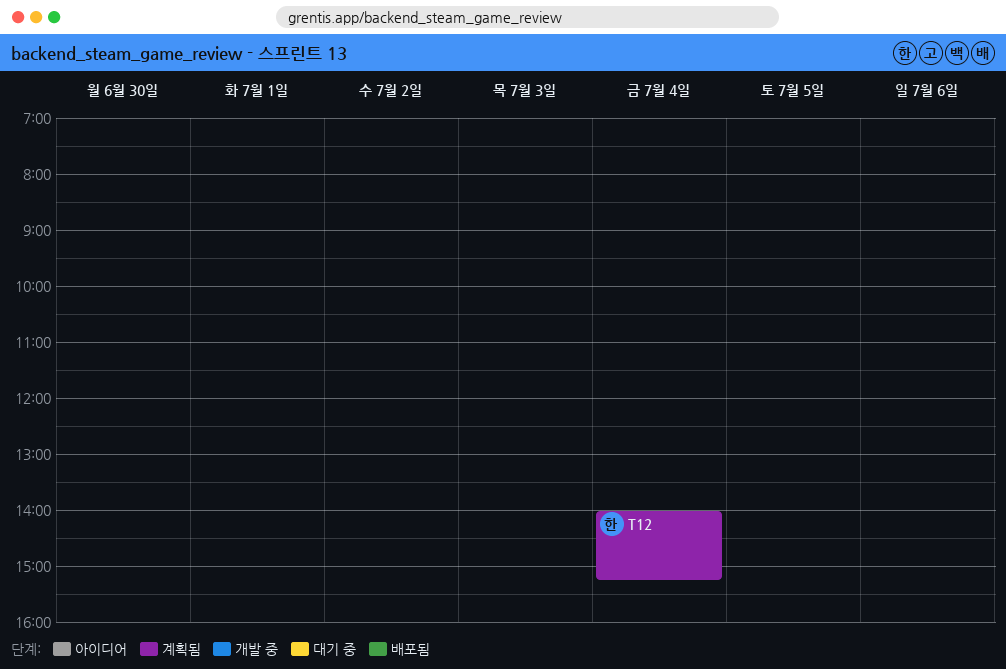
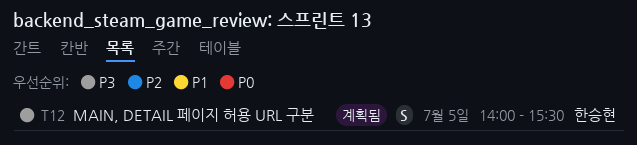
T12, day: Jul 4 -> Jul 5
T12, ends: 15:15 -> 15:30

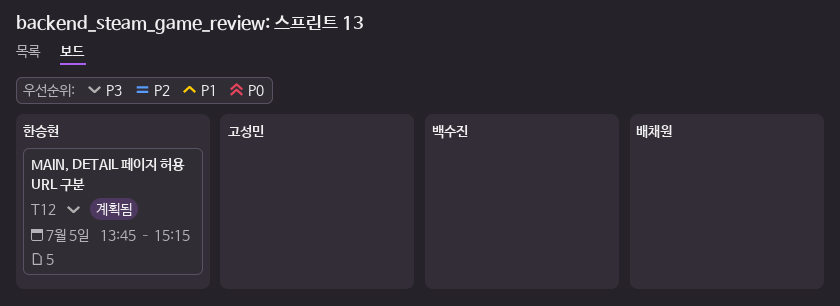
T12, begins: 14:00 -> 13:45
T12, ends: 15:30 -> 15:15

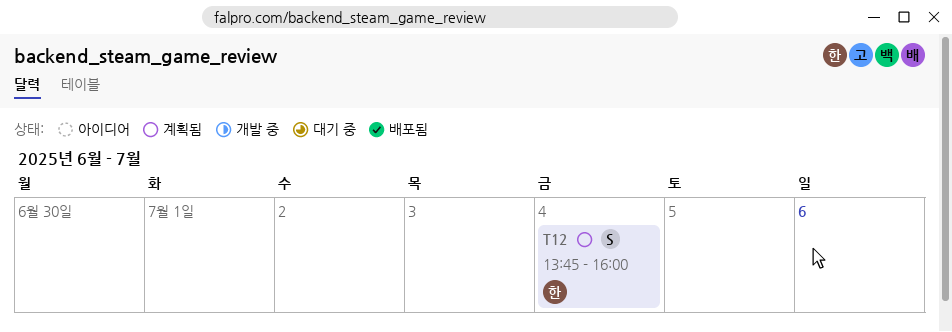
T12, day: Jul 5 -> Jul 4
T12, ends: 15:15 -> 16:00

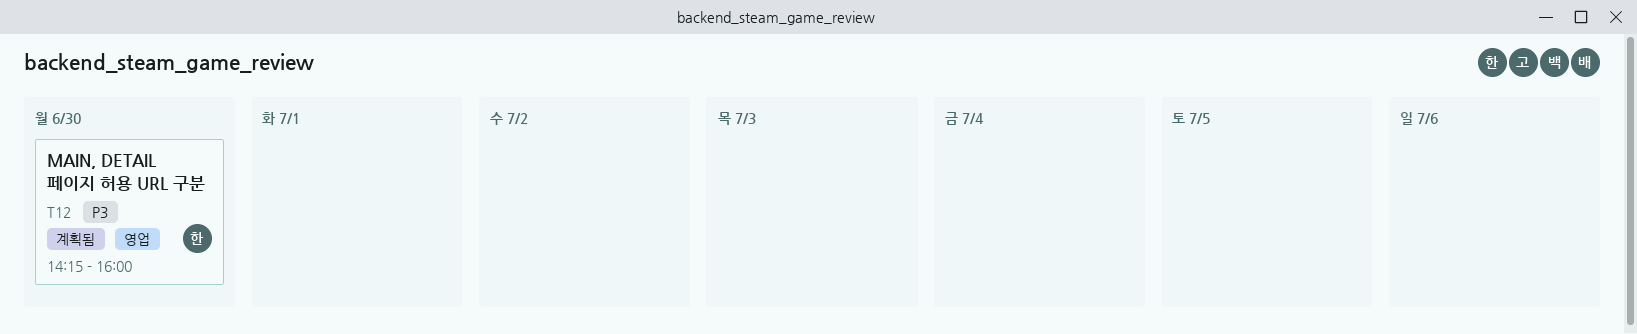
T12, day: Jul 4 -> Jun 30
T12, begins: 13:45 -> 14:15

